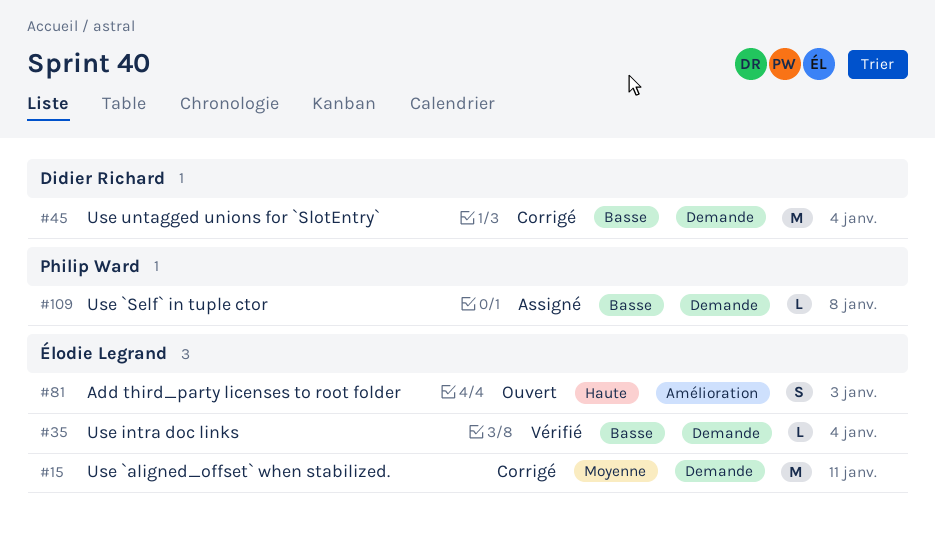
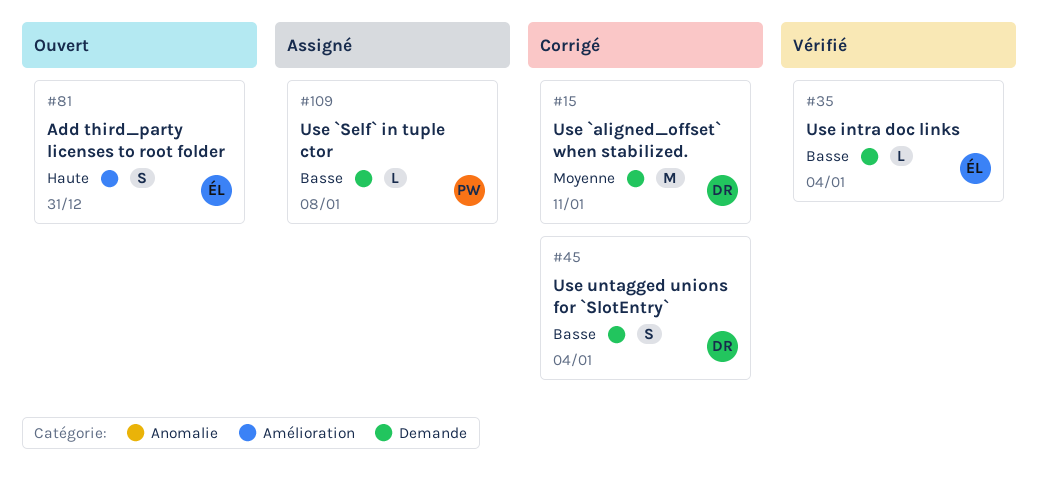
#15, owner: Élodie Legrand -> Didier Richard
#45, estimate: M -> S
#81, due: Jan 3 -> Dec 31

